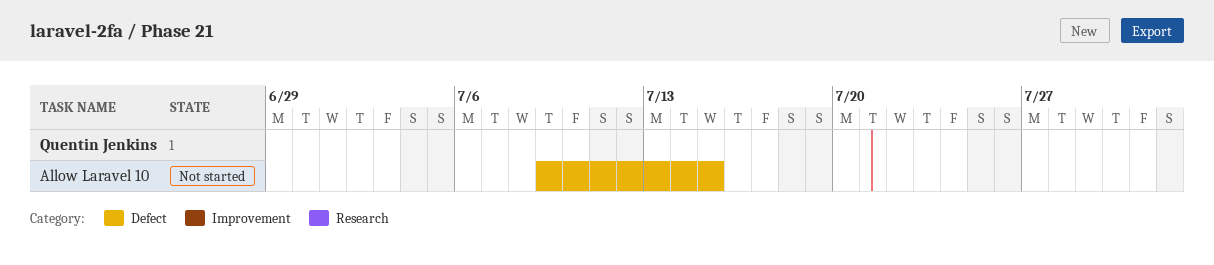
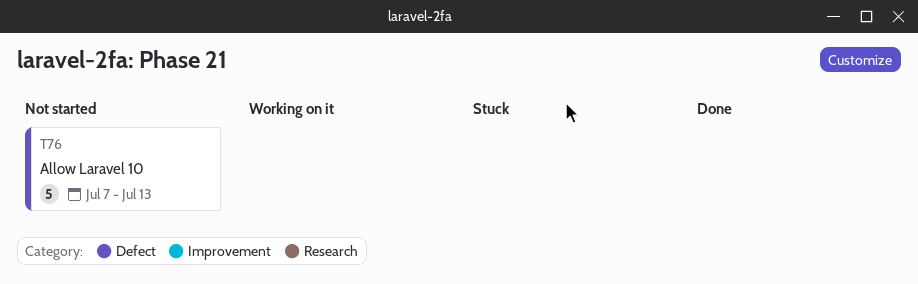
Allow Laravel 10, start: Jul 9 -> Jul 7
Allow Laravel 10, due: Jul 15 -> Jul 13

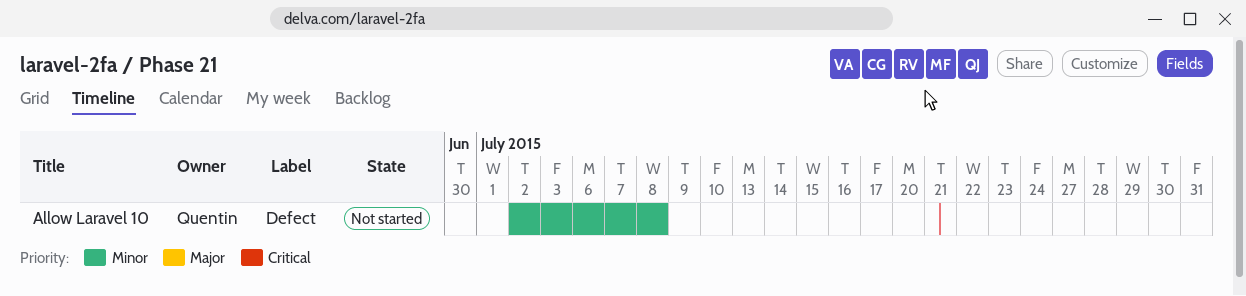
Allow Laravel 10, start: Jul 7 -> Jul 2
Allow Laravel 10, due: Jul 13 -> Jul 8

